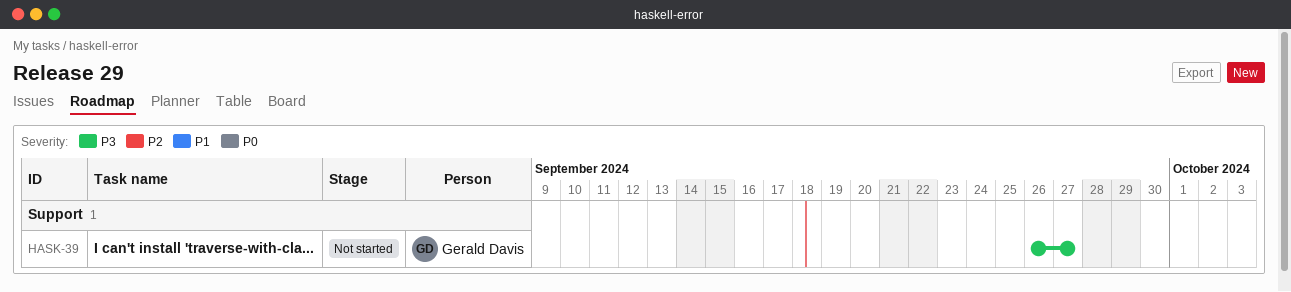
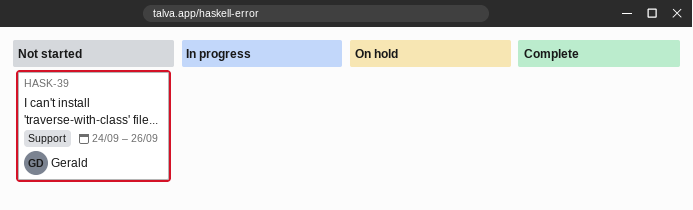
HASK-39, start: Sep 26 -> Sep 24
HASK-39, due: Sep 27 -> Sep 26

